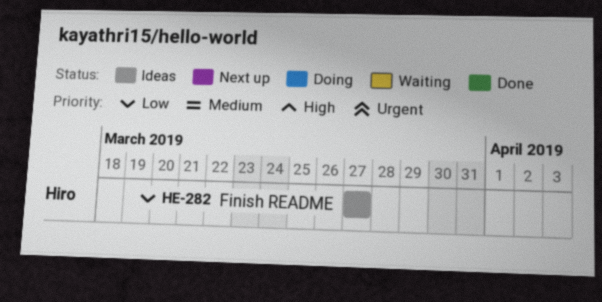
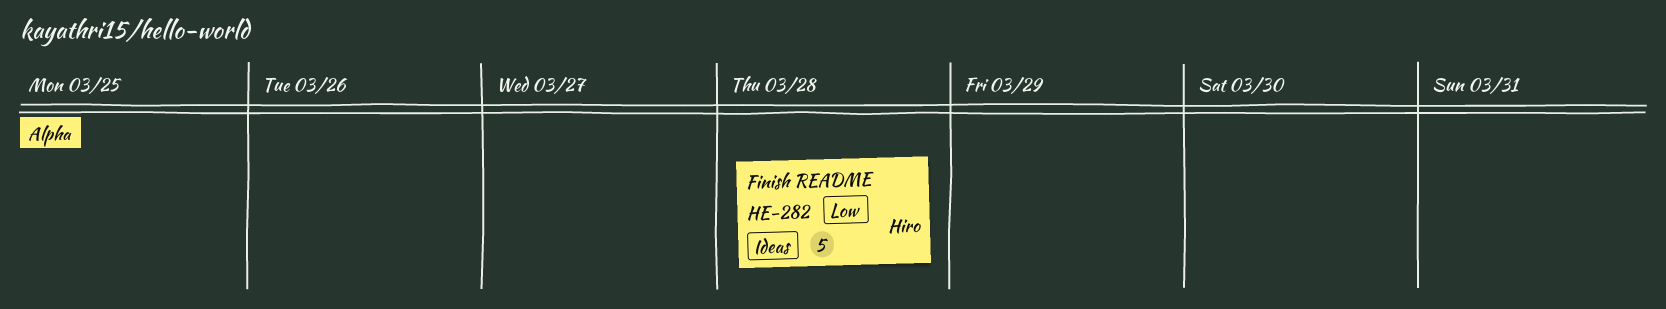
HE-282, due: Mar 27 -> Mar 28

